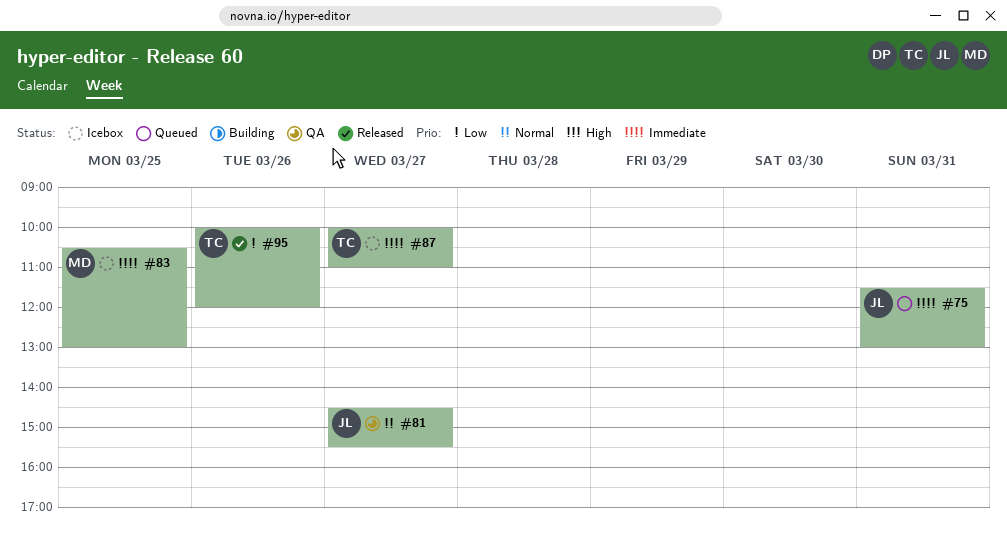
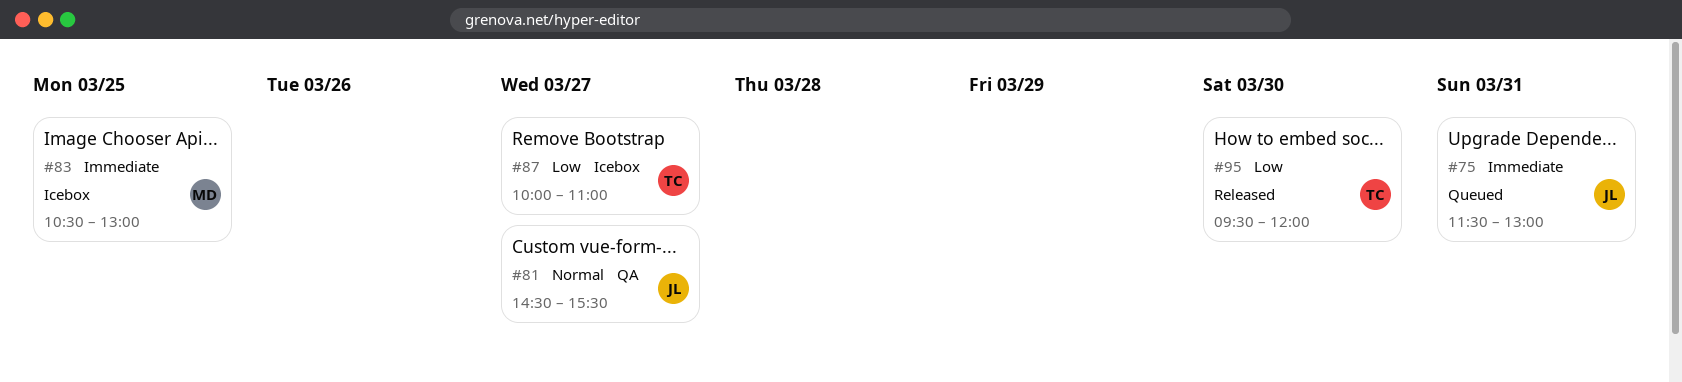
#87, priority: Immediate -> Low
#95, day: Mar 26 -> Mar 30
#95, begins: 10:00 -> 09:30

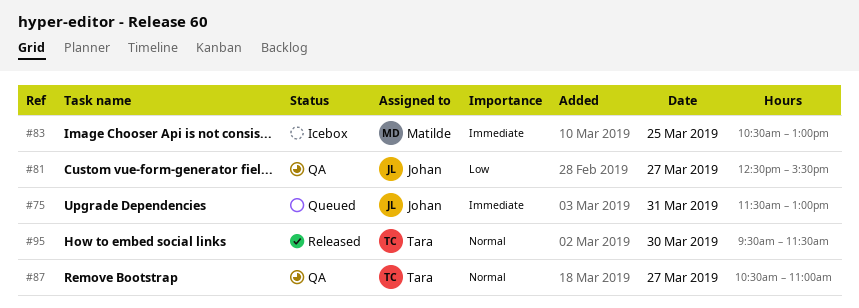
#81, priority: Normal -> Low
#81, begins: 14:30 -> 12:30
#87, status: Icebox -> QA
#87, priority: Low -> Normal
#87, begins: 10:00 -> 10:30
#95, priority: Low -> Normal
#95, ends: 12:00 -> 11:30

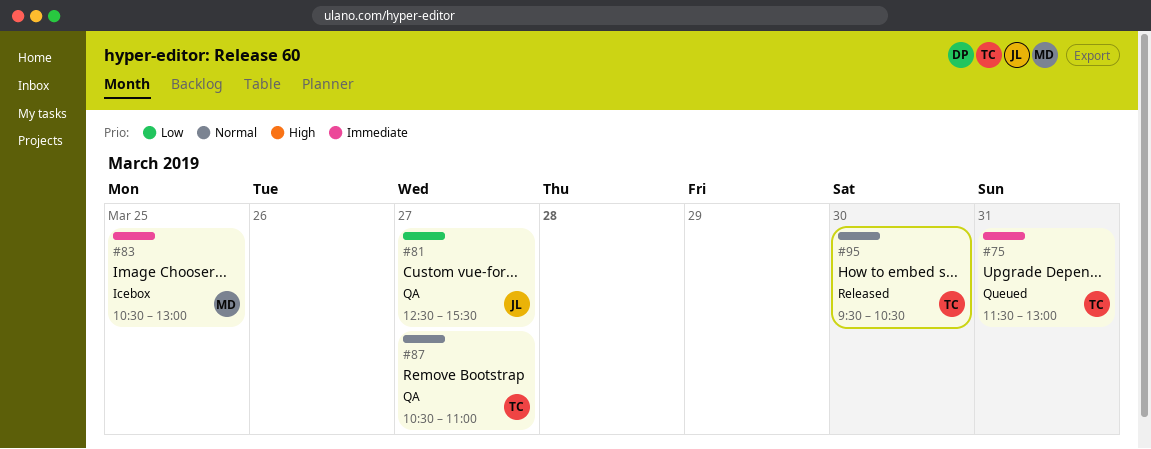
#75, owner: Johan -> Tara
#95, ends: 11:30 -> 10:30

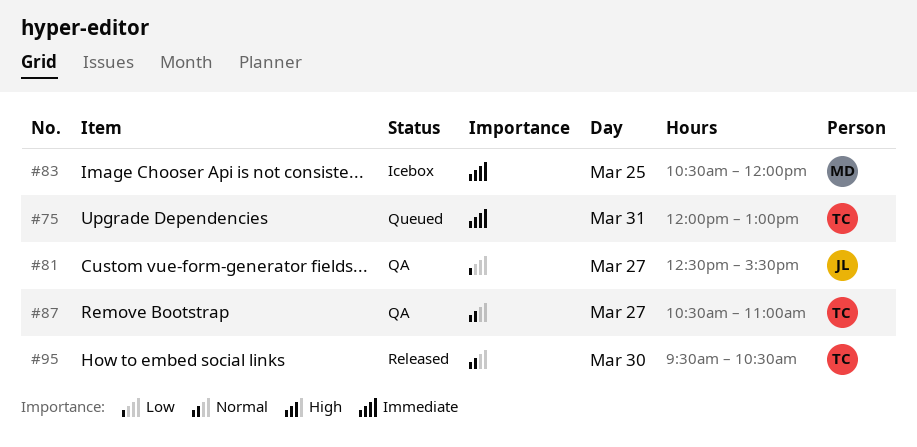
#75, begins: 11:30 -> 12:00
#83, ends: 13:00 -> 12:00

